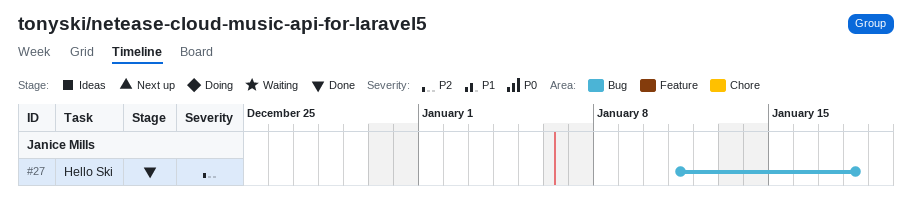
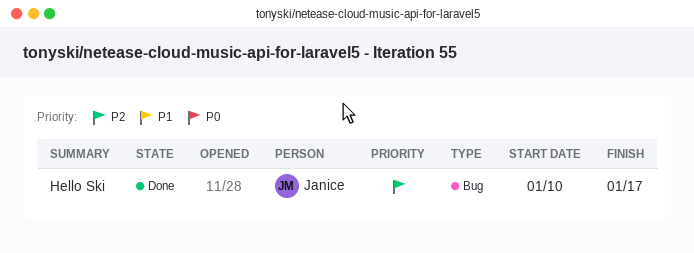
Hello Ski, start: Jan 11 -> Jan 10
Hello Ski, due: Jan 18 -> Jan 17

